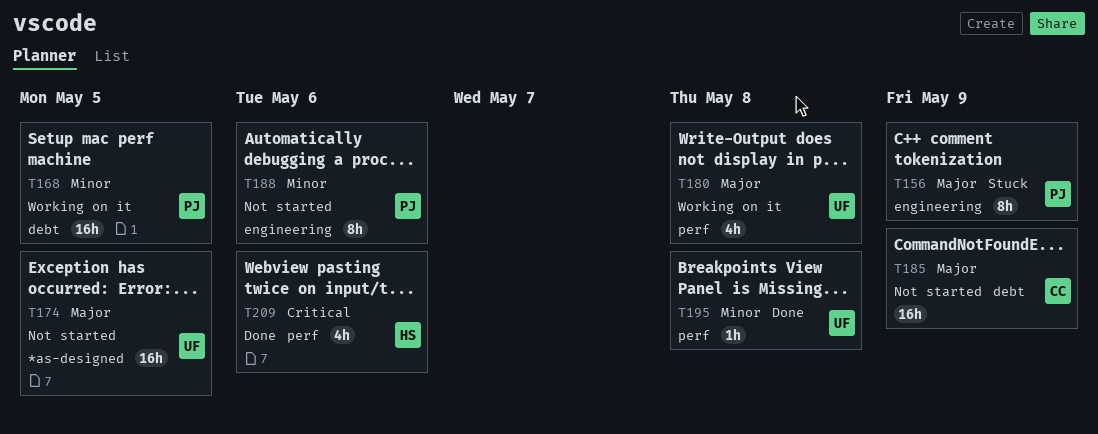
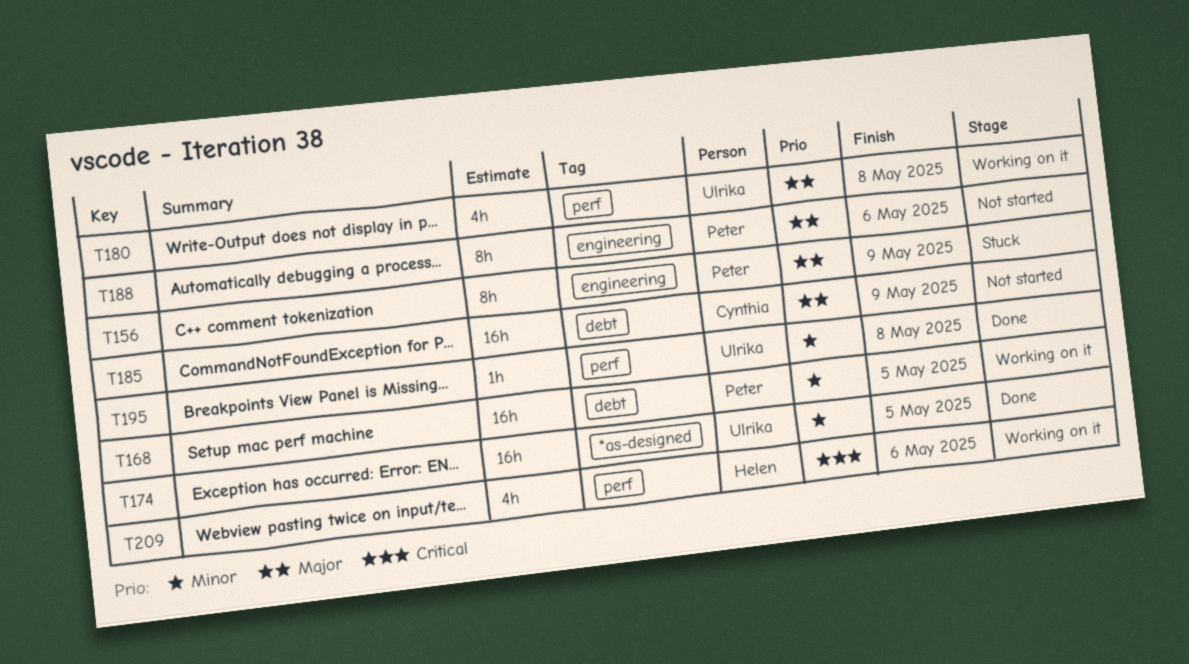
T174, status: Not started -> Done
T174, priority: Major -> Minor
T188, priority: Minor -> Major
T209, status: Done -> Working on it

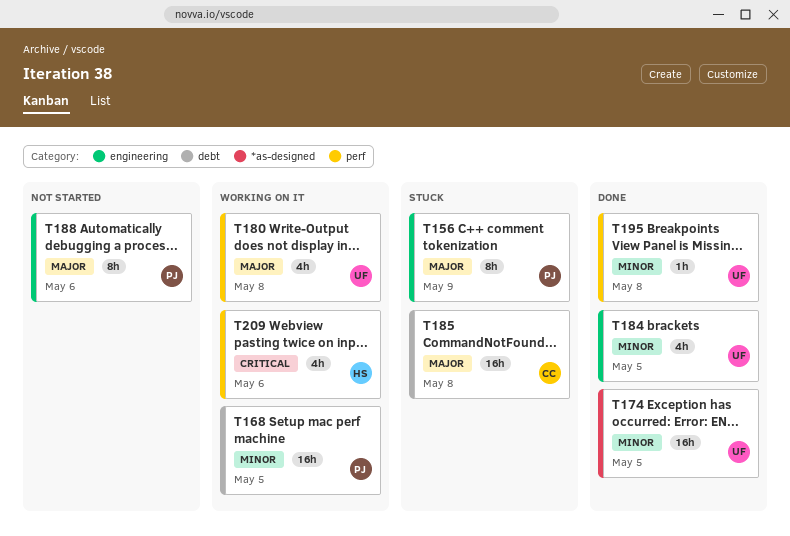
T184: none -> present
T185, status: Not started -> Stuck
T185, due: May 9 -> May 8

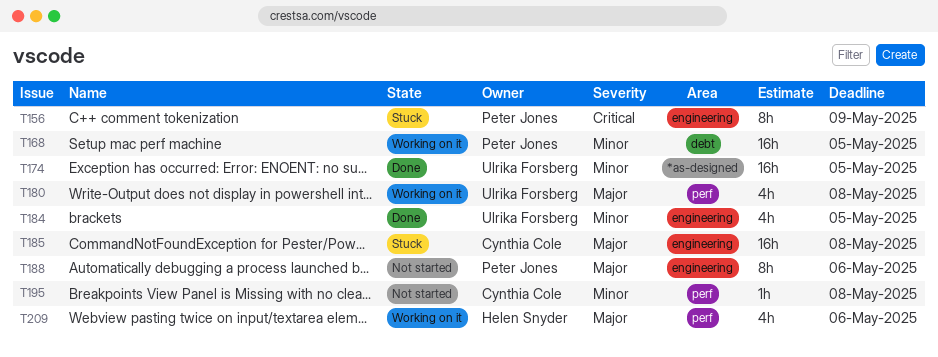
T156, priority: Major -> Critical
T185, label: debt -> engineering
T195, status: Done -> Not started
T195, owner: Ulrika Forsberg -> Cynthia Cole
T209, priority: Critical -> Major

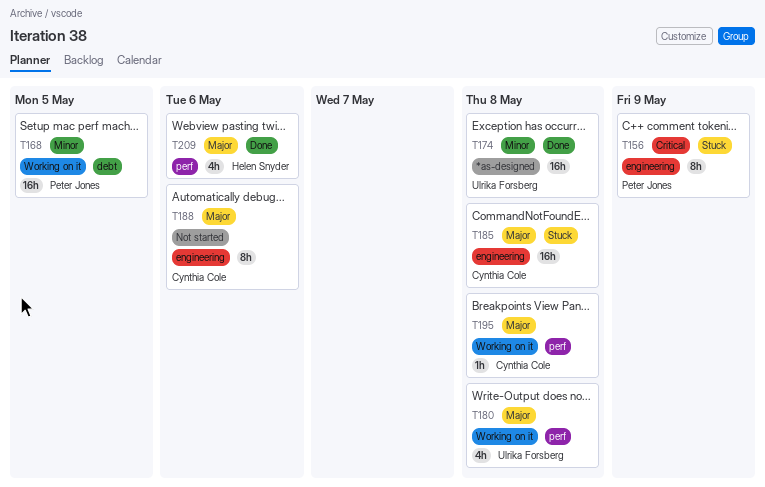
T174, due: May 5 -> May 8
T184: present -> none
T188, owner: Peter Jones -> Cynthia Cole
T195, status: Not started -> Working on it
T195, priority: Minor -> Major
T209, status: Working on it -> Done

